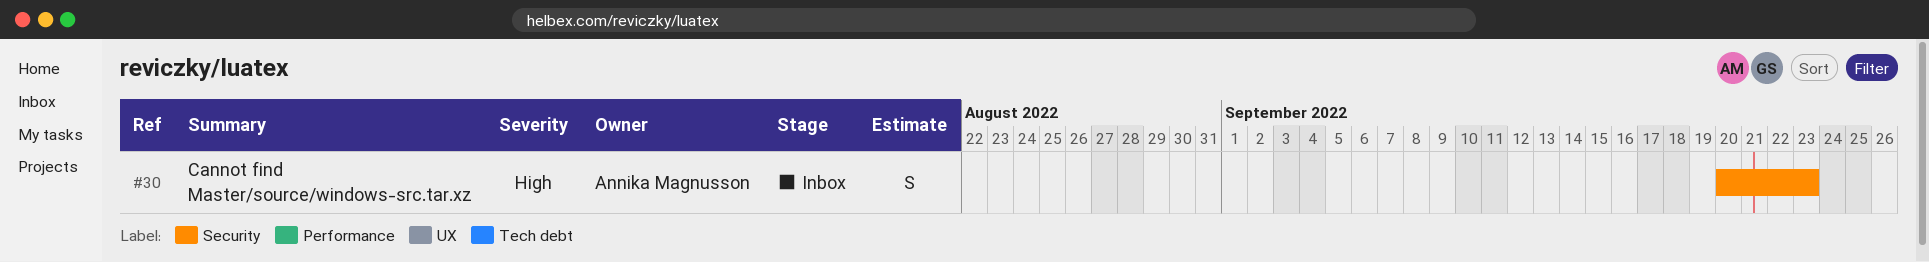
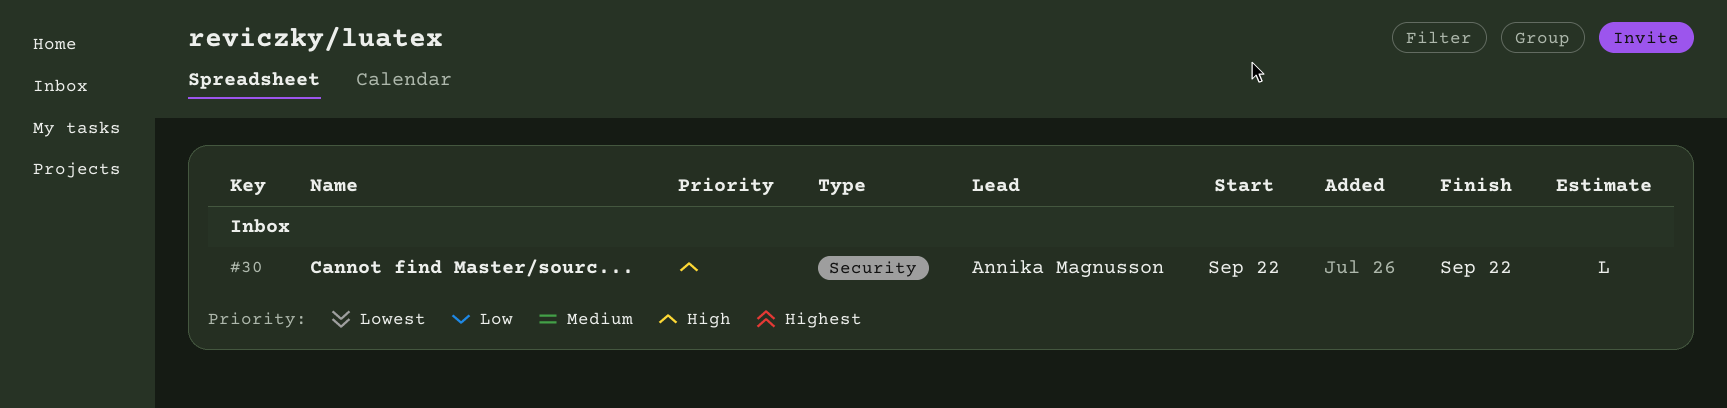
#30, estimate: S -> L
#30, start: Sep 20 -> Sep 22
#30, due: Sep 23 -> Sep 22

